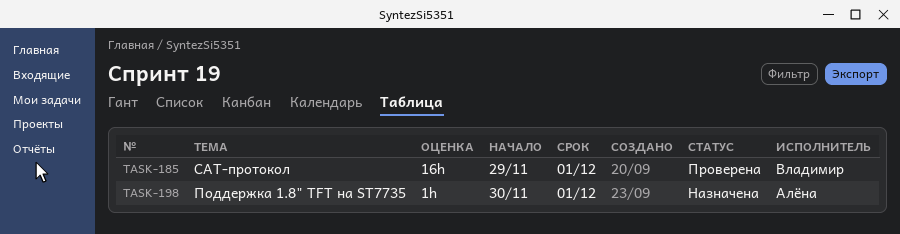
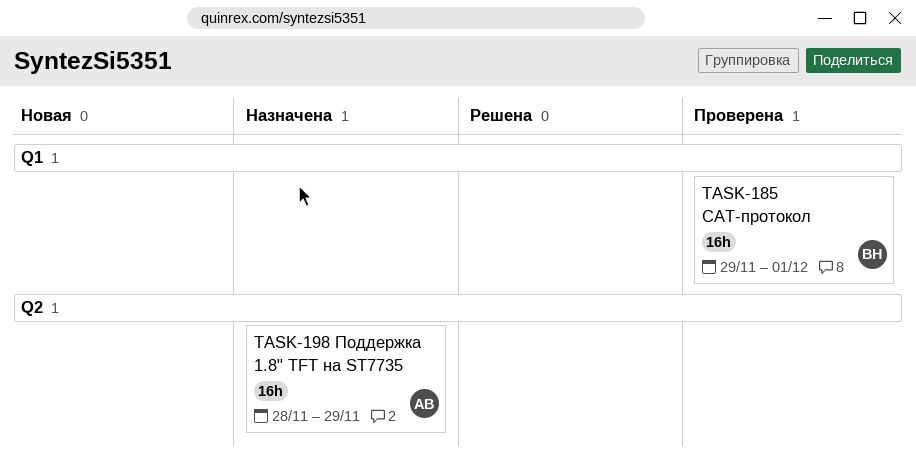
TASK-198, estimate: 1h -> 16h
TASK-198, start: Nov 30 -> Nov 28
TASK-198, due: Dec 1 -> Nov 29

